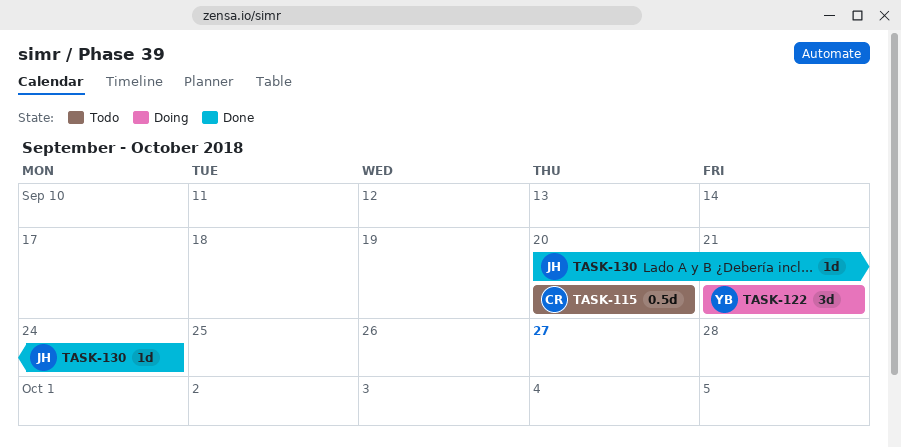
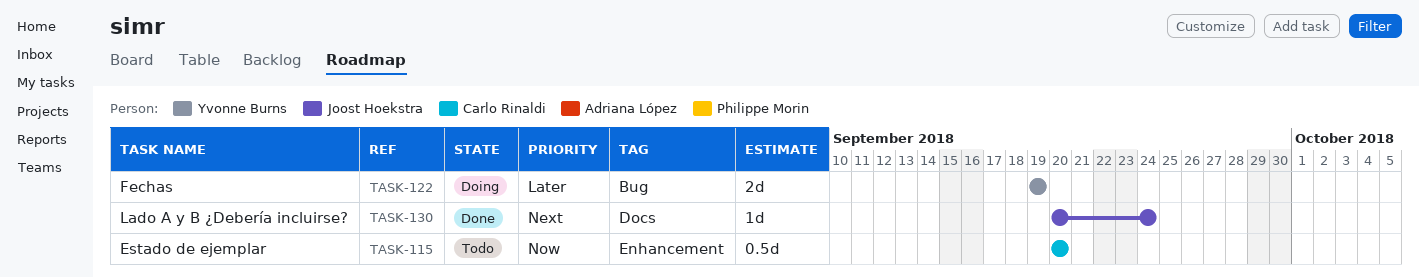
TASK-122, estimate: 3d -> 2d
TASK-122, start: Sep 21 -> Sep 19
TASK-122, due: Sep 21 -> Sep 19

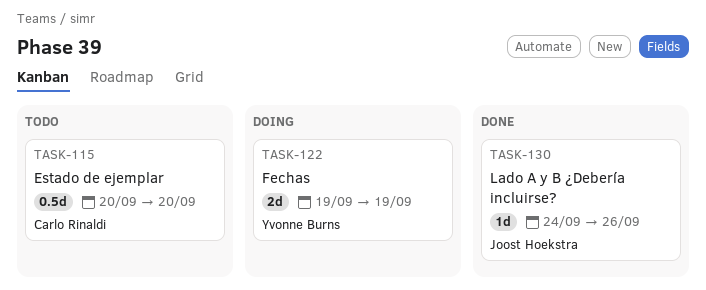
TASK-130, start: Sep 20 -> Sep 24
TASK-130, due: Sep 24 -> Sep 26

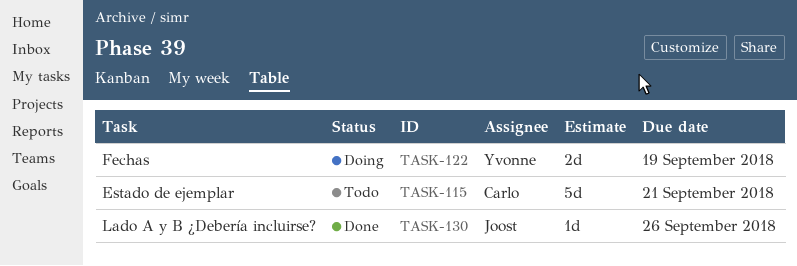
TASK-115, estimate: 0.5d -> 5d
TASK-115, due: Sep 20 -> Sep 21

